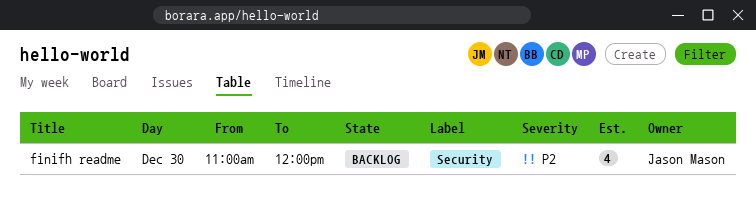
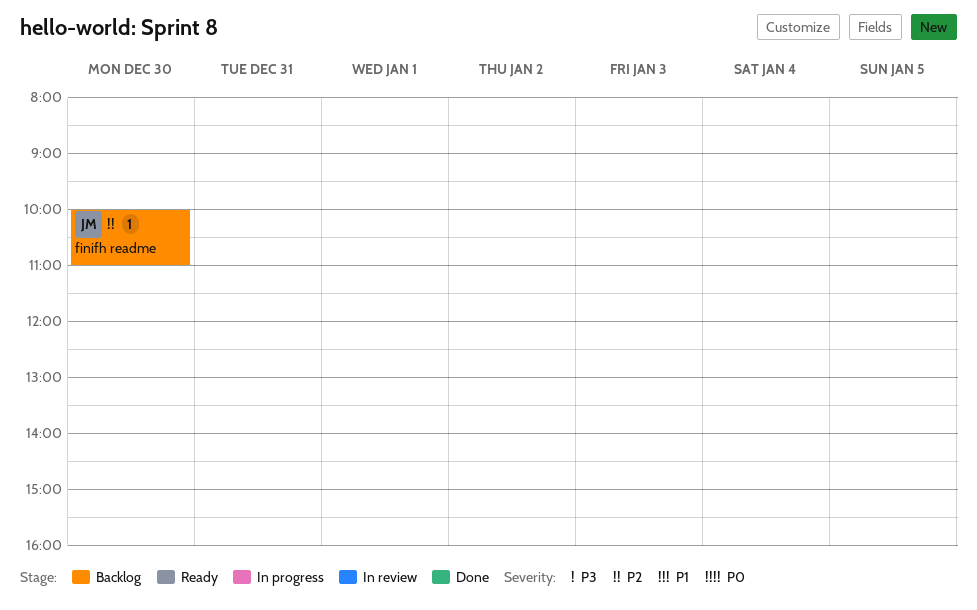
finifh readme, estimate: 4 -> 1
finifh readme, begins: 11:00 -> 10:00
finifh readme, ends: 12:00 -> 11:00

